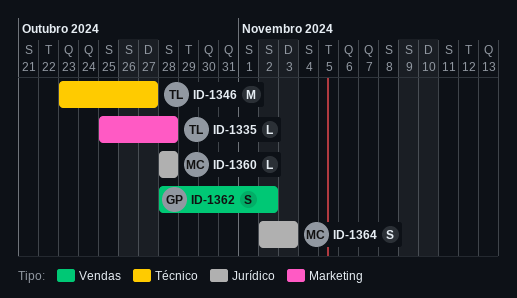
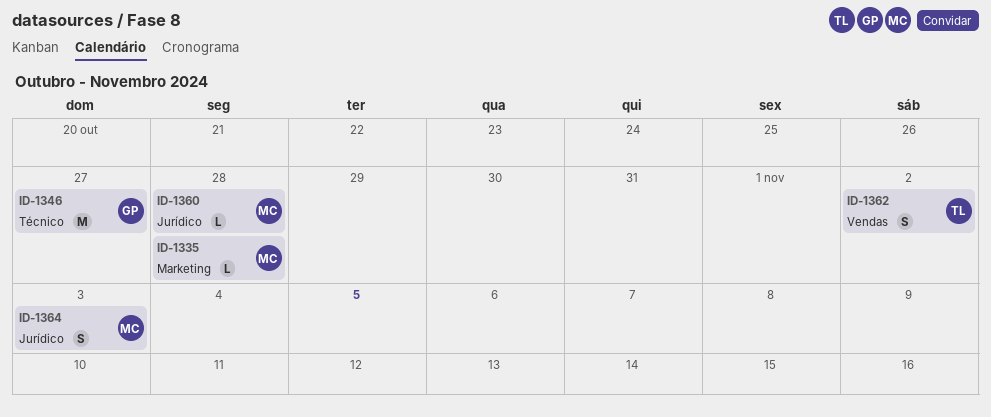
ID-1335, owner: TL -> MC
ID-1346, owner: TL -> GP
ID-1362, owner: GP -> TL

